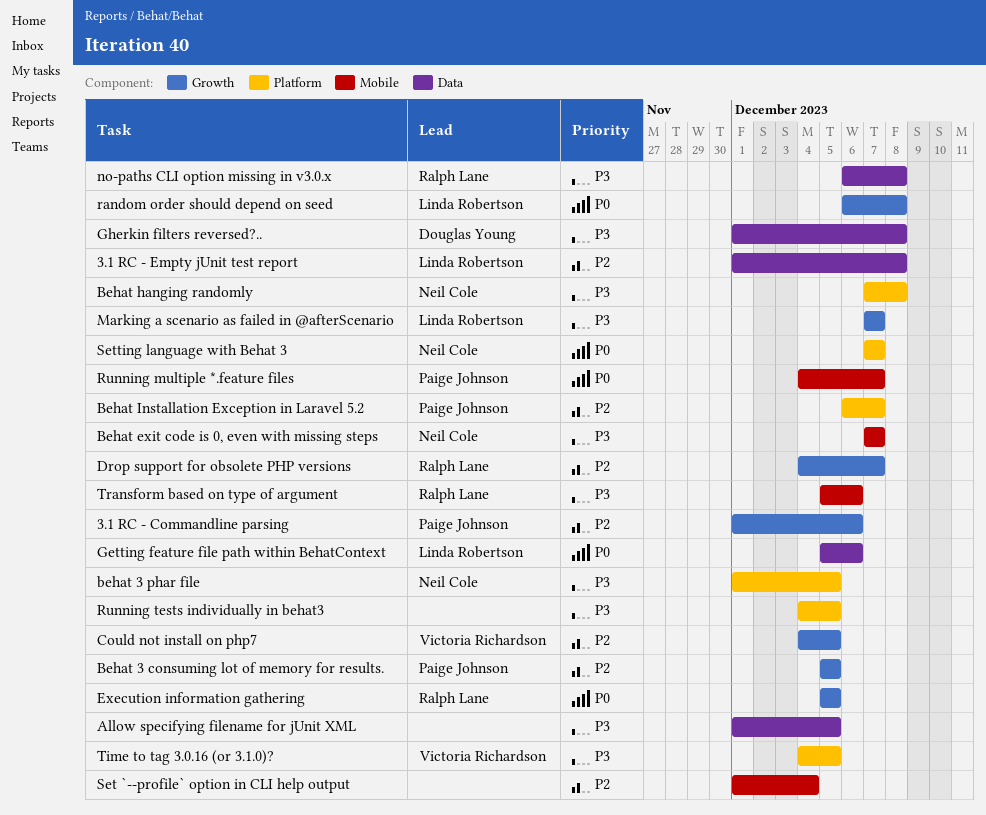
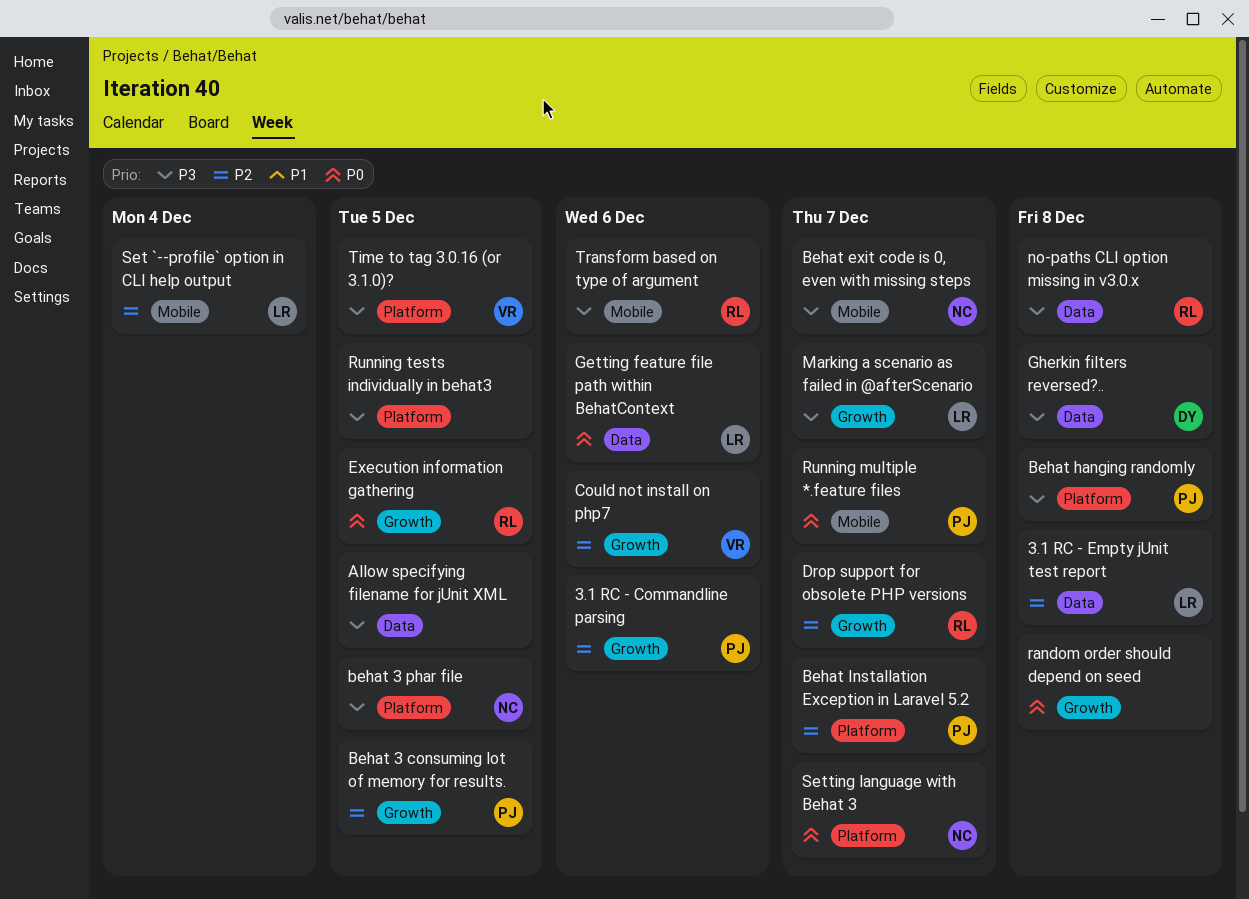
Behat hanging randomly, owner: Neil Cole -> Paige Johnson
Could not install on php7, due: Dec 5 -> Dec 6
random order should depend on seed, owner: Linda Robertson -> none
Set `--profile` option in CLI help output, owner: none -> Linda Robertson

